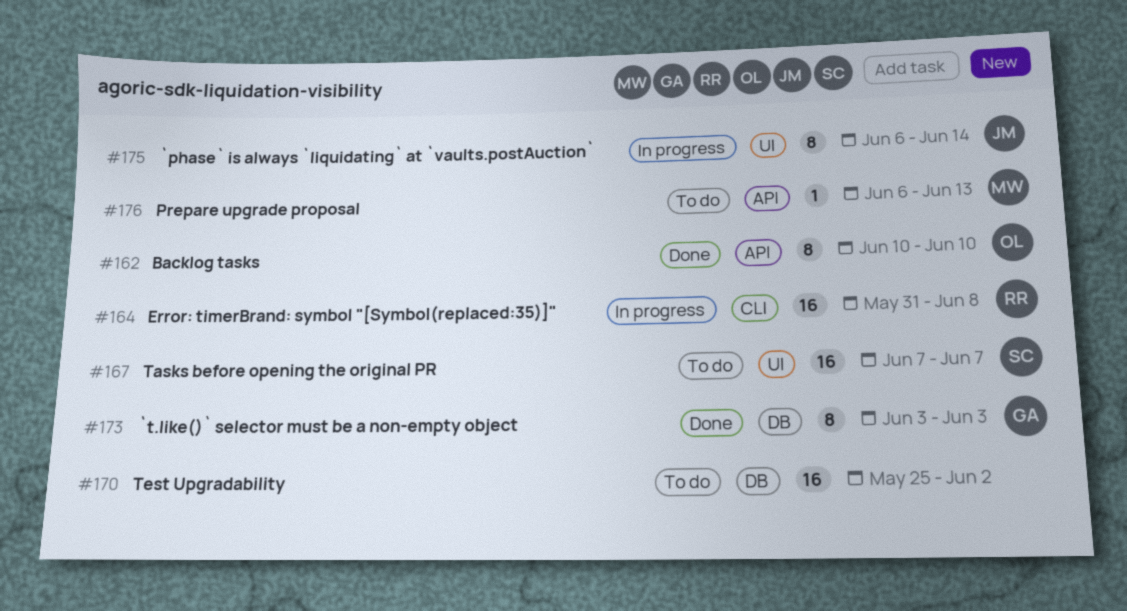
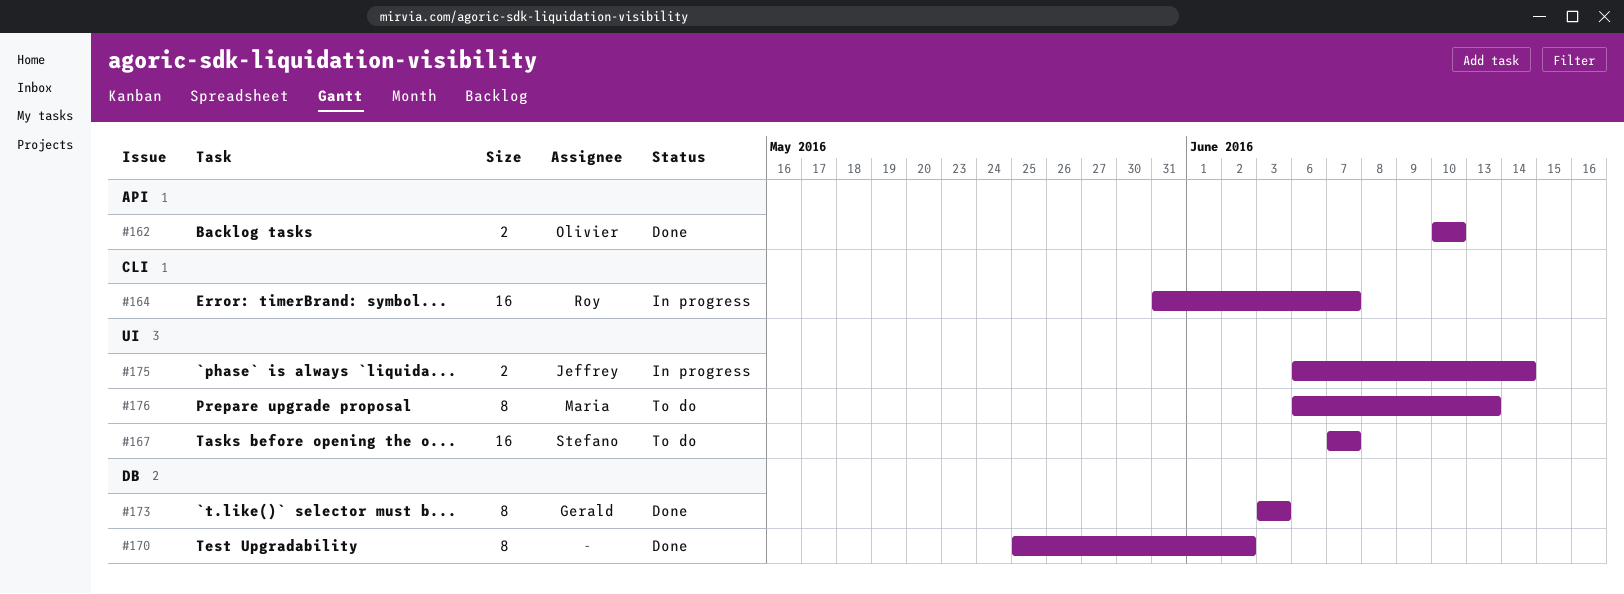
#162, estimate: 8 -> 2
#164, due: Jun 8 -> Jun 7
#170, status: To do -> Done
#170, estimate: 16 -> 8
#175, estimate: 8 -> 2
#176, label: API -> UI
#176, estimate: 1 -> 8

